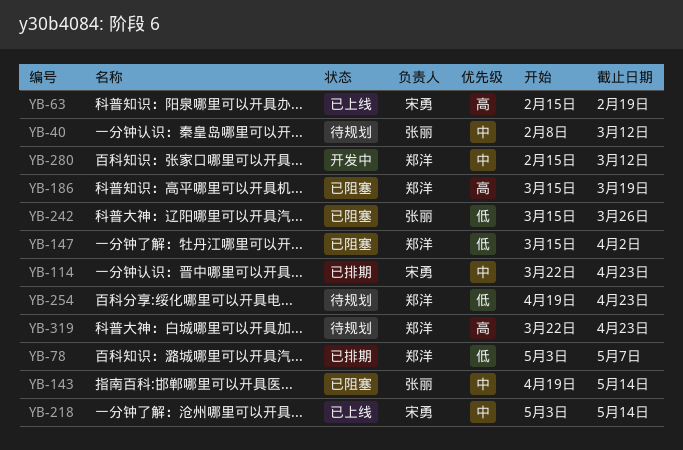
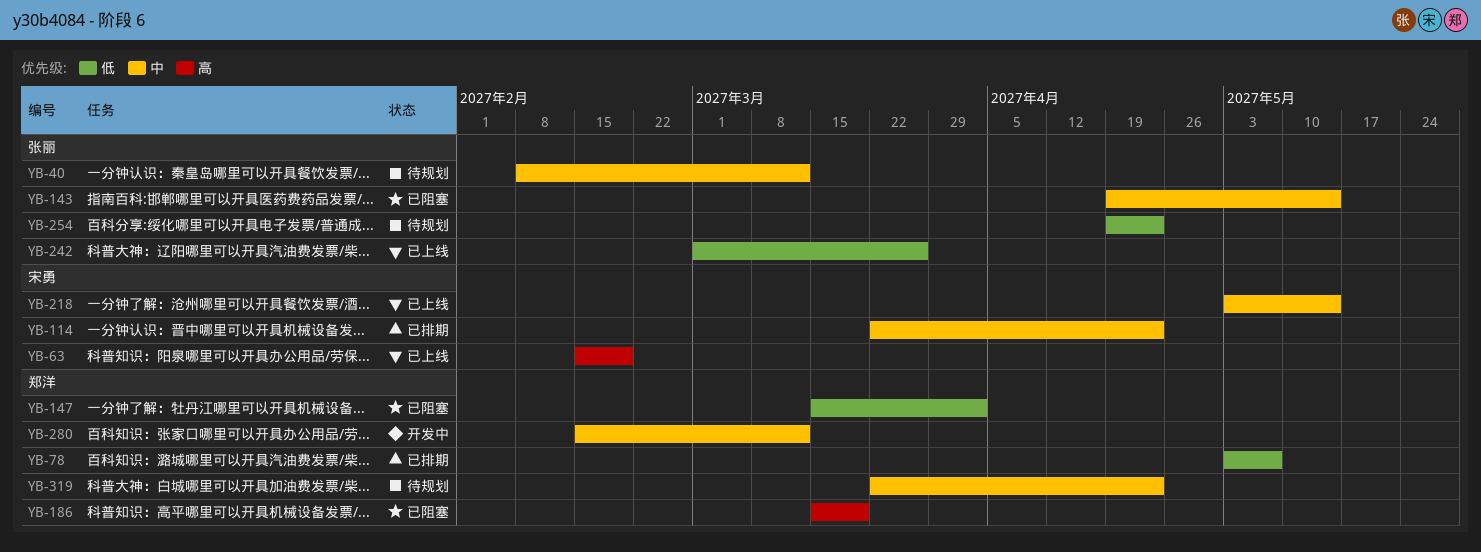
YB-242, status: 已阻塞 -> 已上线
YB-242, start: Mar 15 -> Mar 1
YB-254, owner: 郑洋 -> 张丽
YB-319, priority: 高 -> 中

